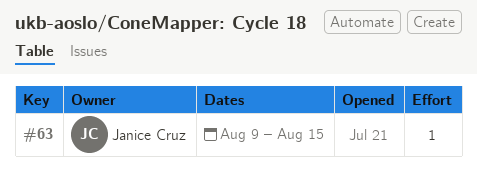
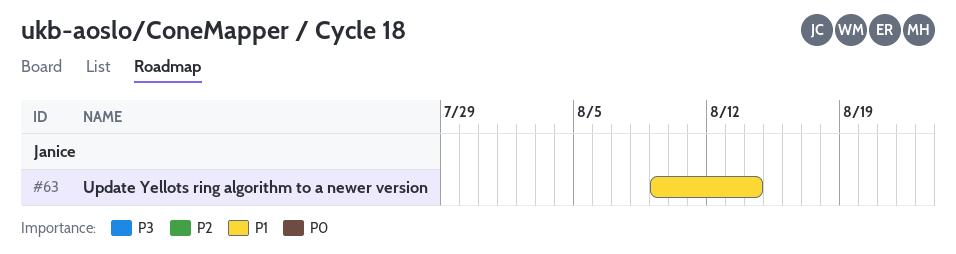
#63, due: Aug 15 -> Aug 14

